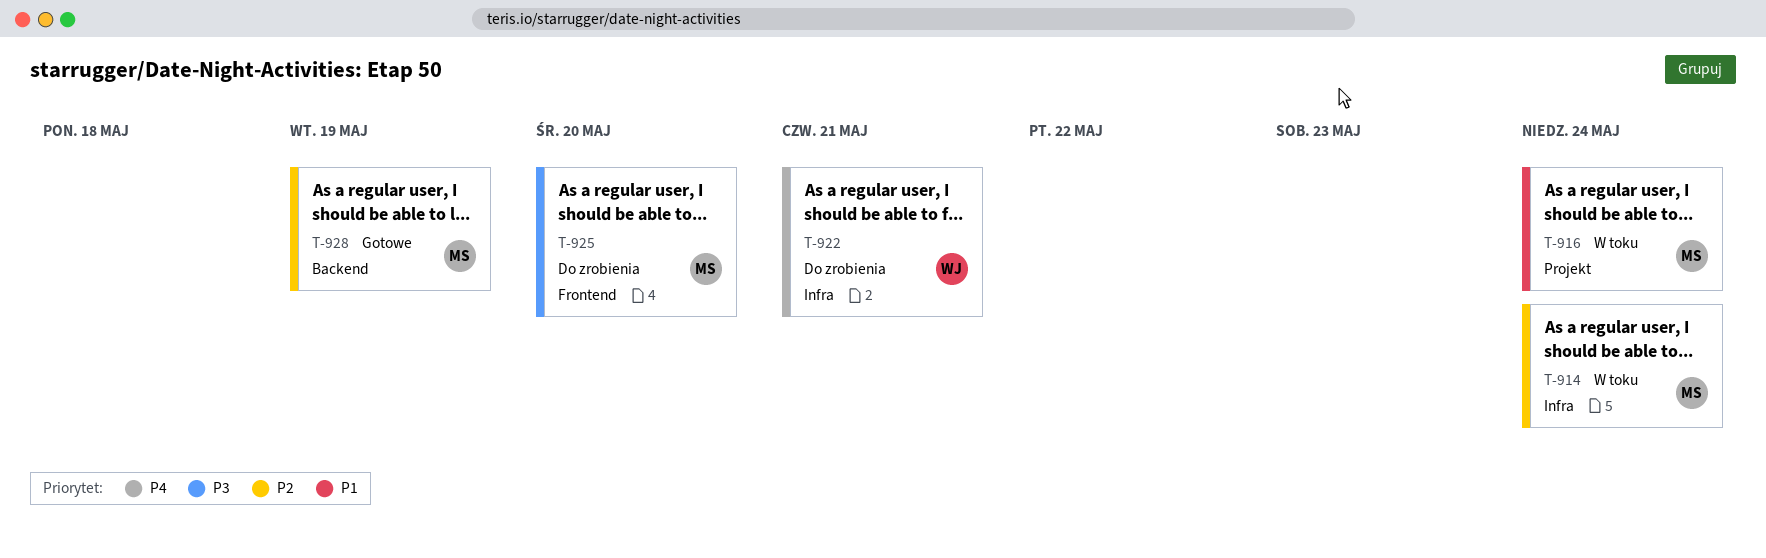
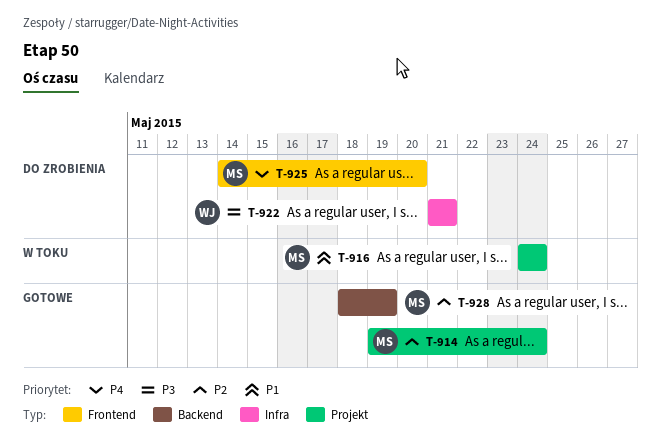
T-914, status: W toku -> Gotowe
T-914, label: Infra -> Projekt
T-922, priority: P4 -> P3
T-925, priority: P3 -> P4

